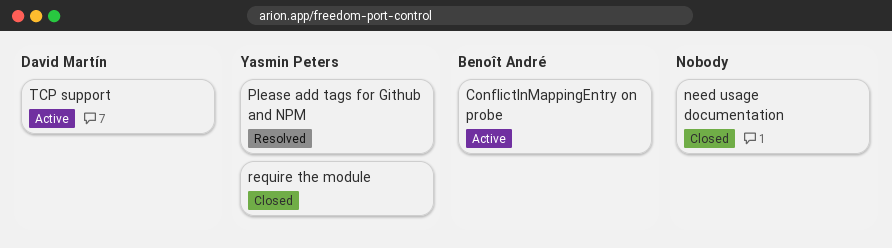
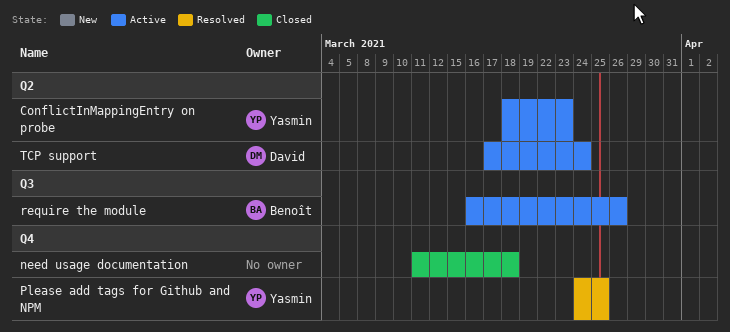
ConflictInMappingEntry on probe, owner: Benoît André -> Yasmin Peters
require the module, status: Closed -> Active
require the module, owner: Yasmin Peters -> Benoît André

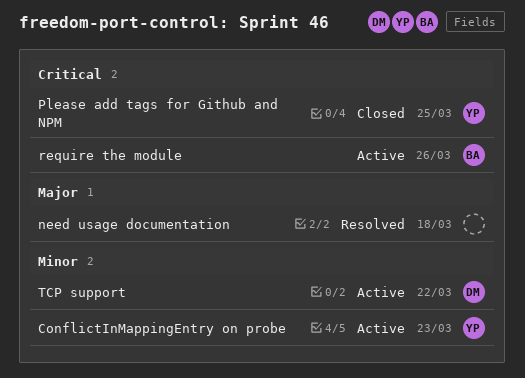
need usage documentation, status: Closed -> Resolved
Please add tags for Github and NPM, status: Resolved -> Closed
TCP support, due: Mar 24 -> Mar 22

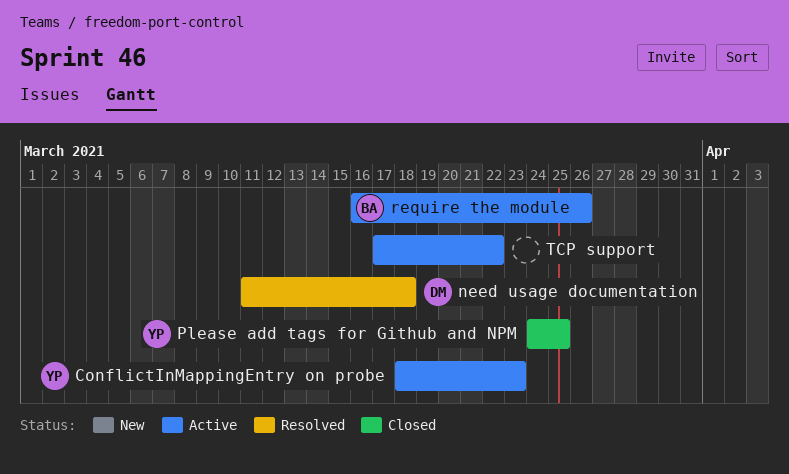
need usage documentation, owner: none -> DM
TCP support, owner: DM -> none

